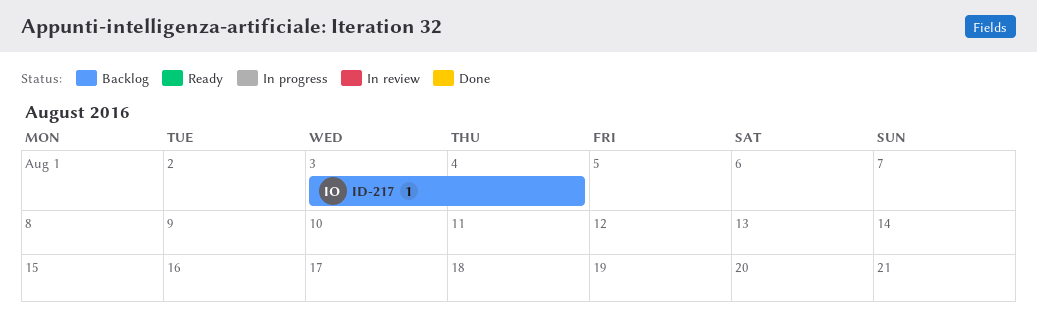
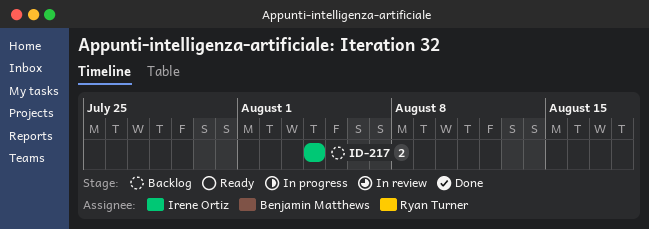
ID-217, estimate: 1 -> 2
ID-217, start: Aug 3 -> Aug 4

